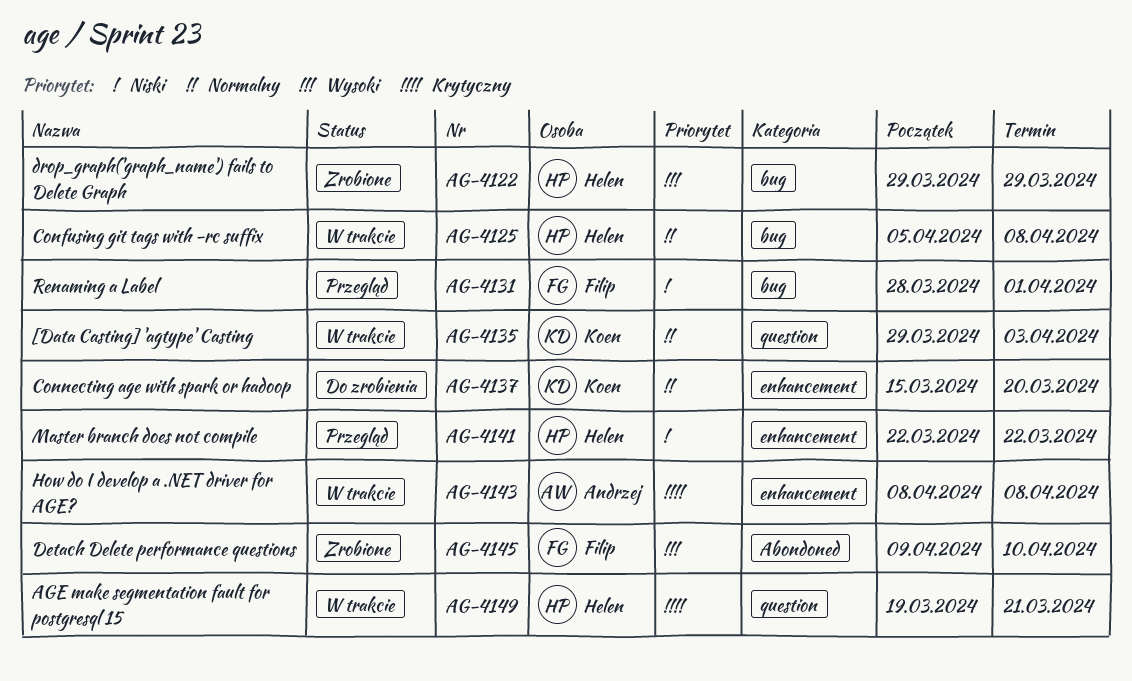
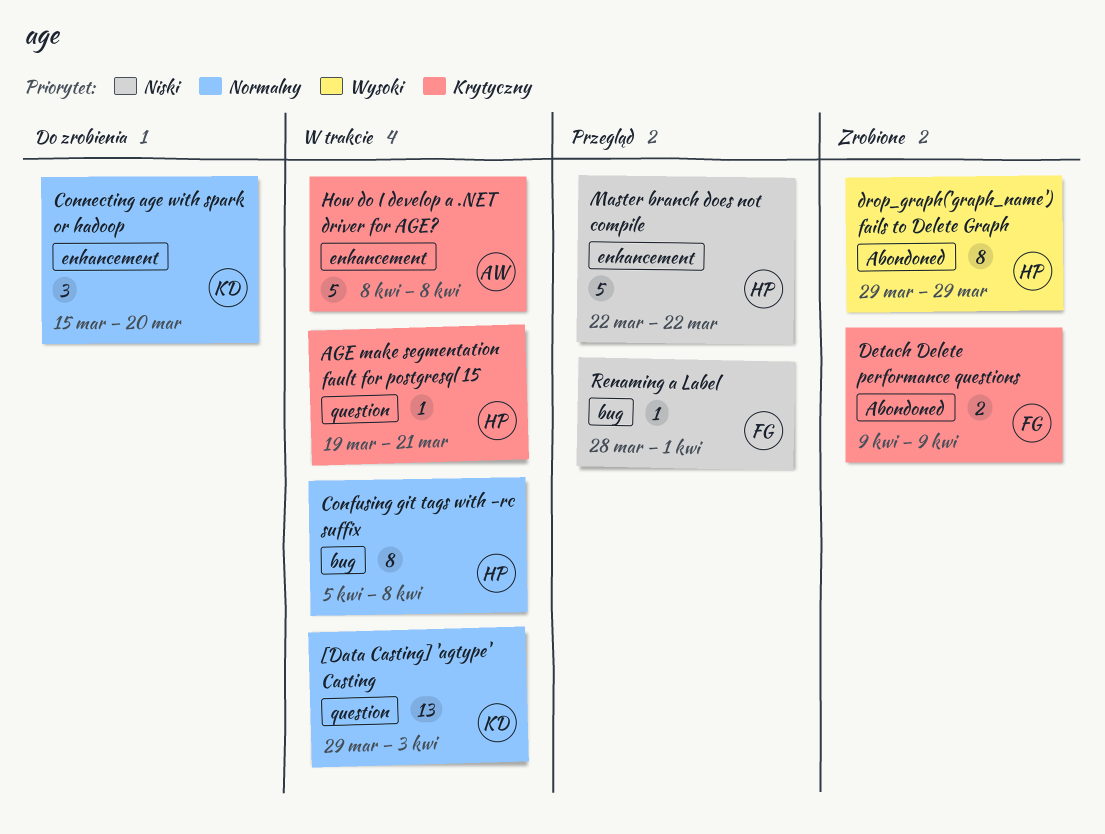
Detach Delete performance questions, priority: Wysoki -> Krytyczny
Detach Delete performance questions, due: Apr 10 -> Apr 9
drop_graph('graph_name') fails to Delete Graph, label: bug -> Abondoned

